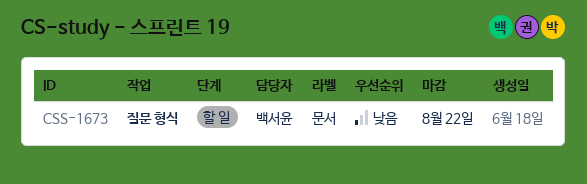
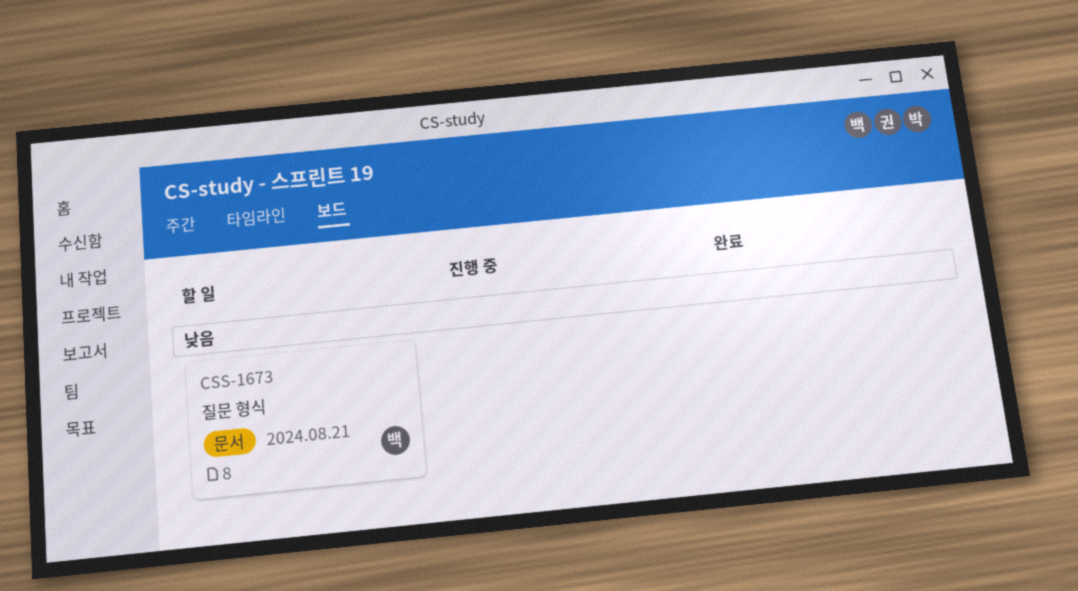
CSS-1673, due: Aug 22 -> Aug 21

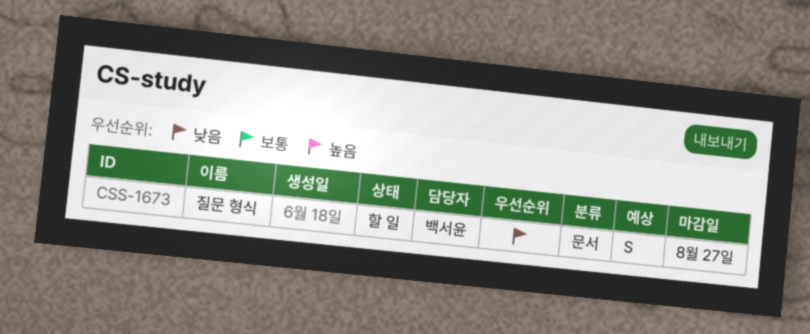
CSS-1673, due: Aug 21 -> Aug 27

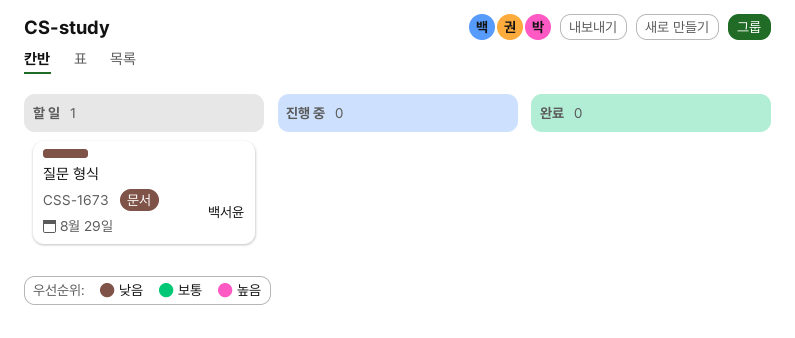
CSS-1673, due: Aug 27 -> Aug 29

